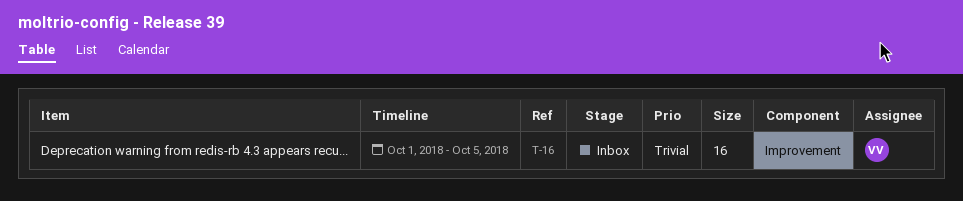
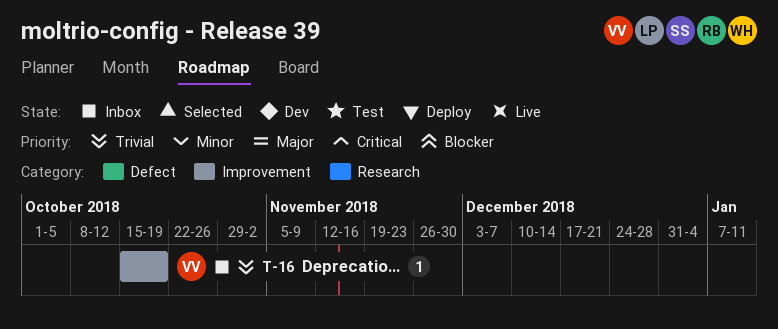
T-16, estimate: 16 -> 1
T-16, start: Oct 1 -> Oct 15
T-16, due: Oct 5 -> Oct 19

